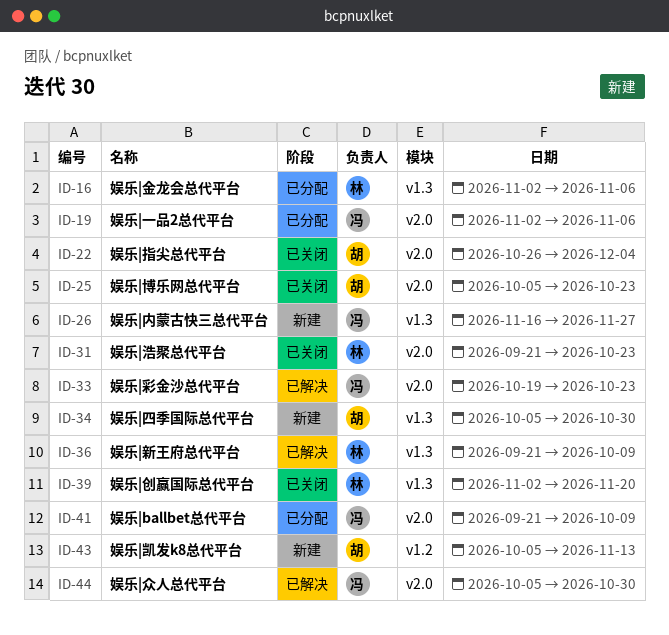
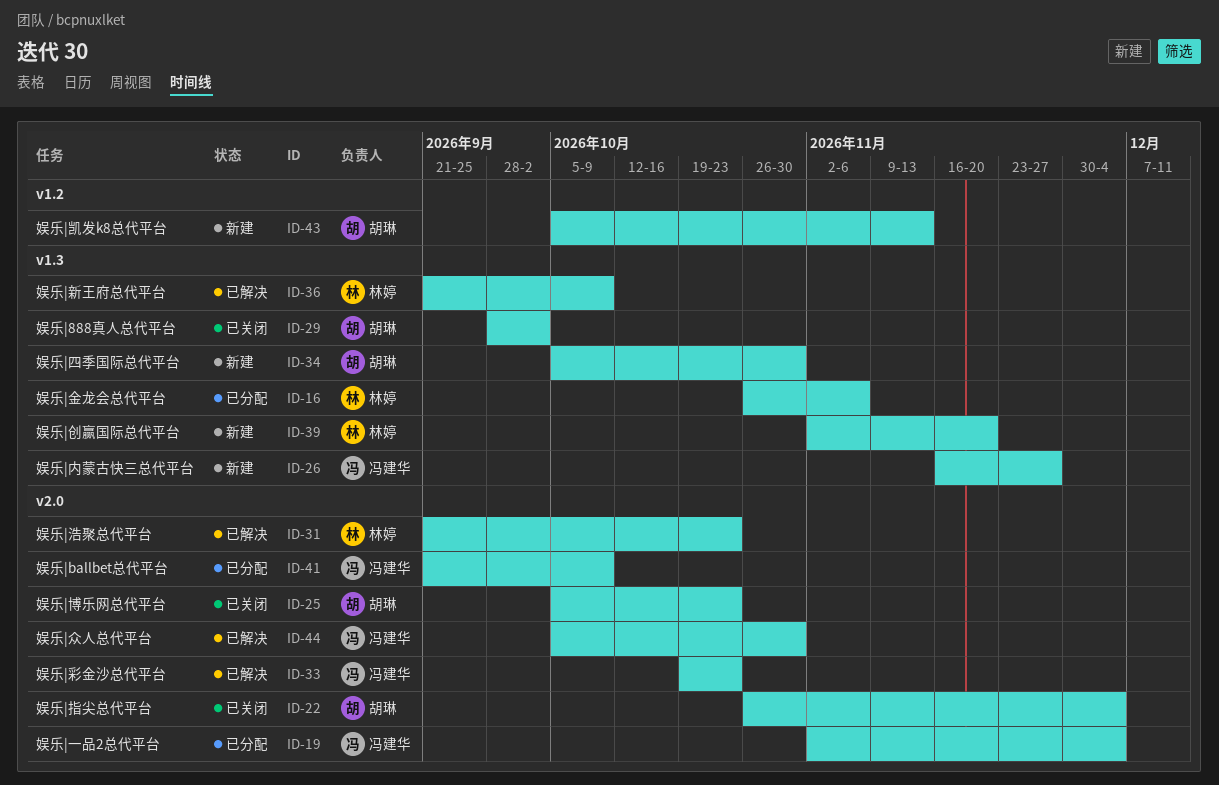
ID-16, start: Nov 2 -> Oct 26
ID-19, due: Nov 6 -> Dec 4
ID-29: none -> present
ID-31, status: 已关闭 -> 已解决
ID-39, status: 已关闭 -> 新建

